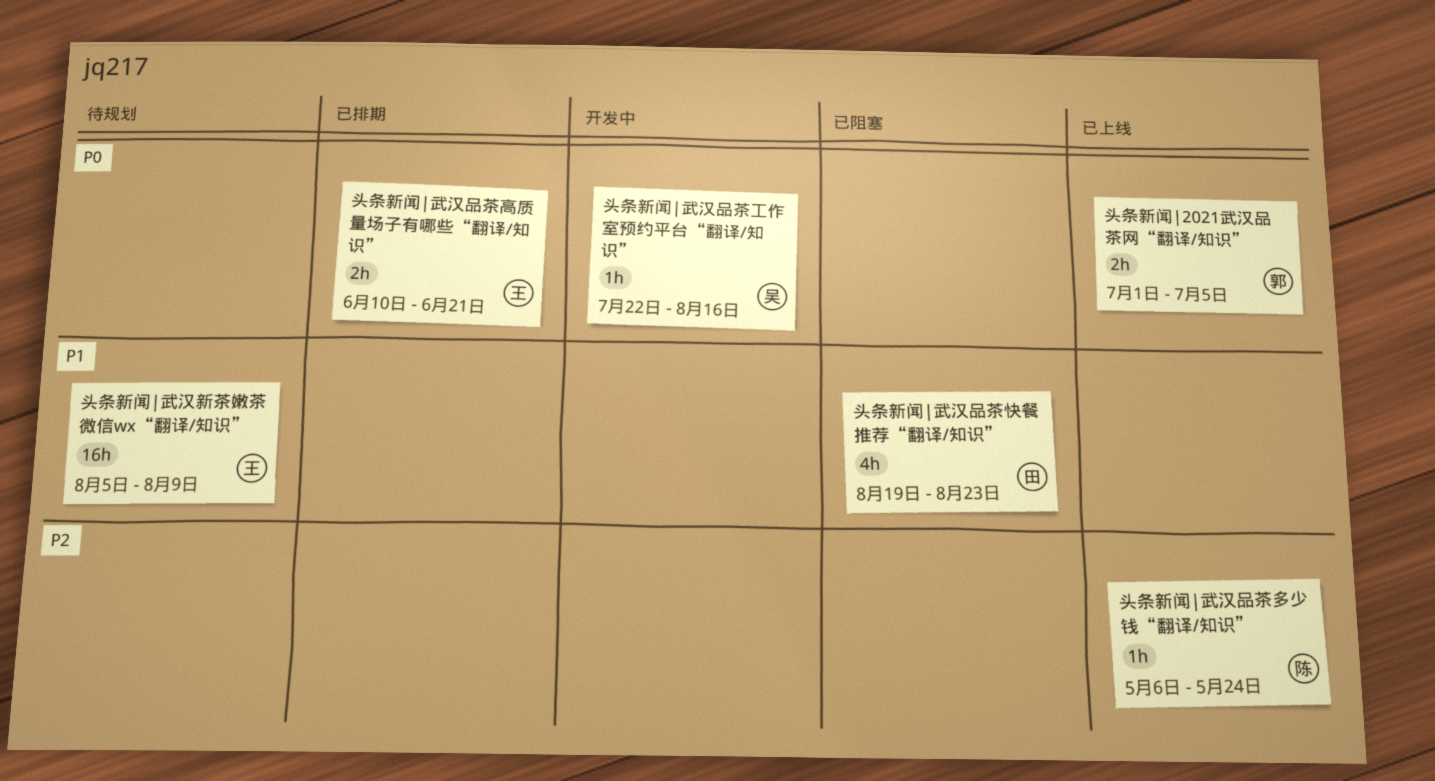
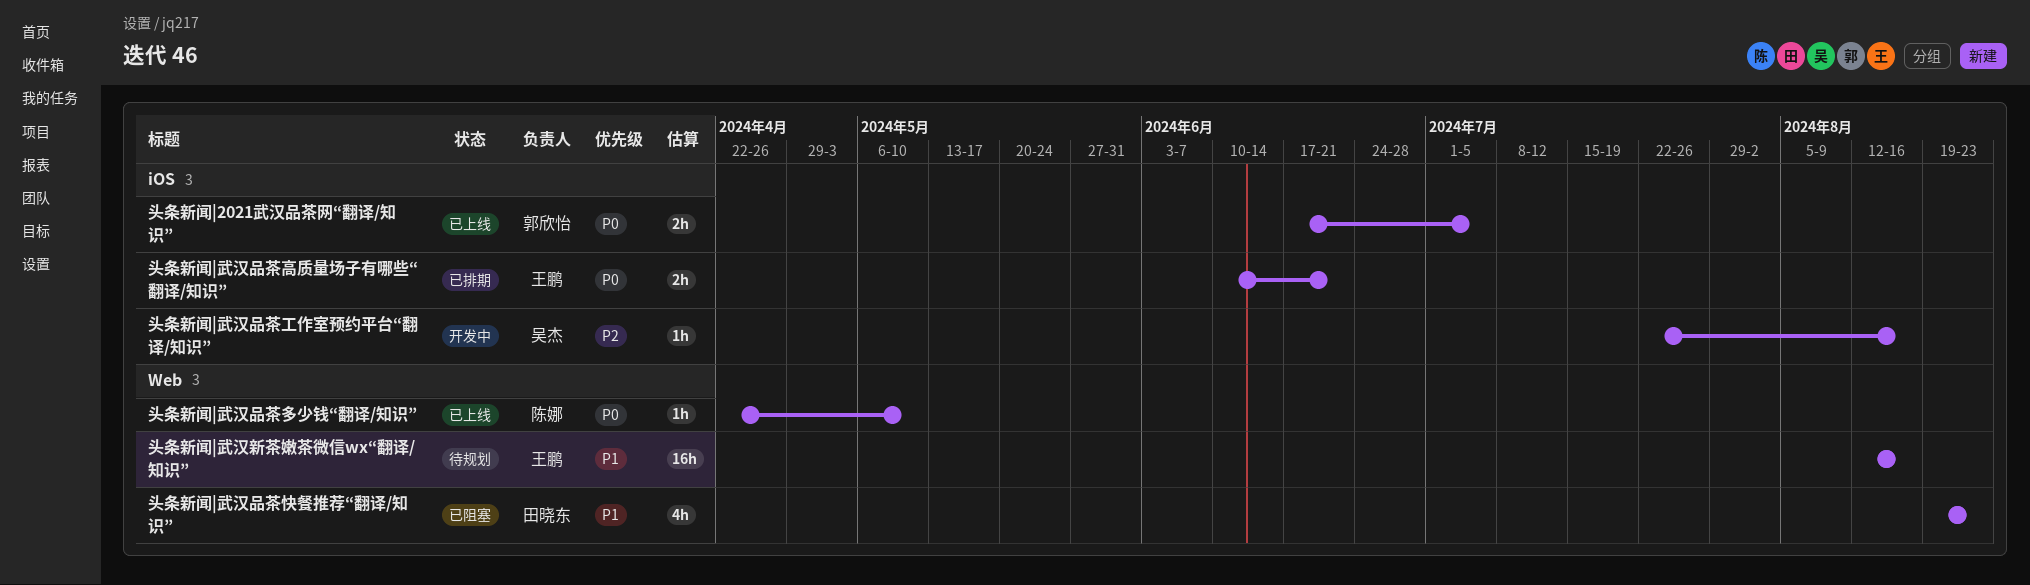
头条新闻|2021武汉品茶网“翻译/知识”, start: Jul 1 -> Jun 17
头条新闻|武汉品茶多少钱“翻译/知识”, priority: P2 -> P0
头条新闻|武汉品茶多少钱“翻译/知识”, start: May 6 -> Apr 22
头条新闻|武汉品茶多少钱“翻译/知识”, due: May 24 -> May 10
头条新闻|武汉品茶工作室预约平台“翻译/知识”, priority: P0 -> P2
头条新闻|武汉新茶嫩茶微信wx“翻译/知识”, start: Aug 5 -> Aug 12
头条新闻|武汉新茶嫩茶微信wx“翻译/知识”, due: Aug 9 -> Aug 16

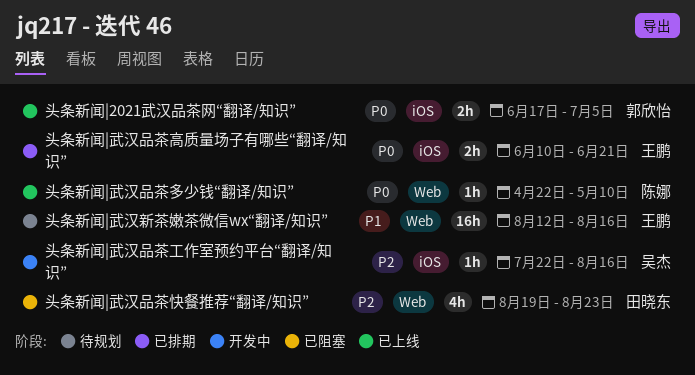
头条新闻|武汉品茶快餐推荐“翻译/知识”, priority: P1 -> P2

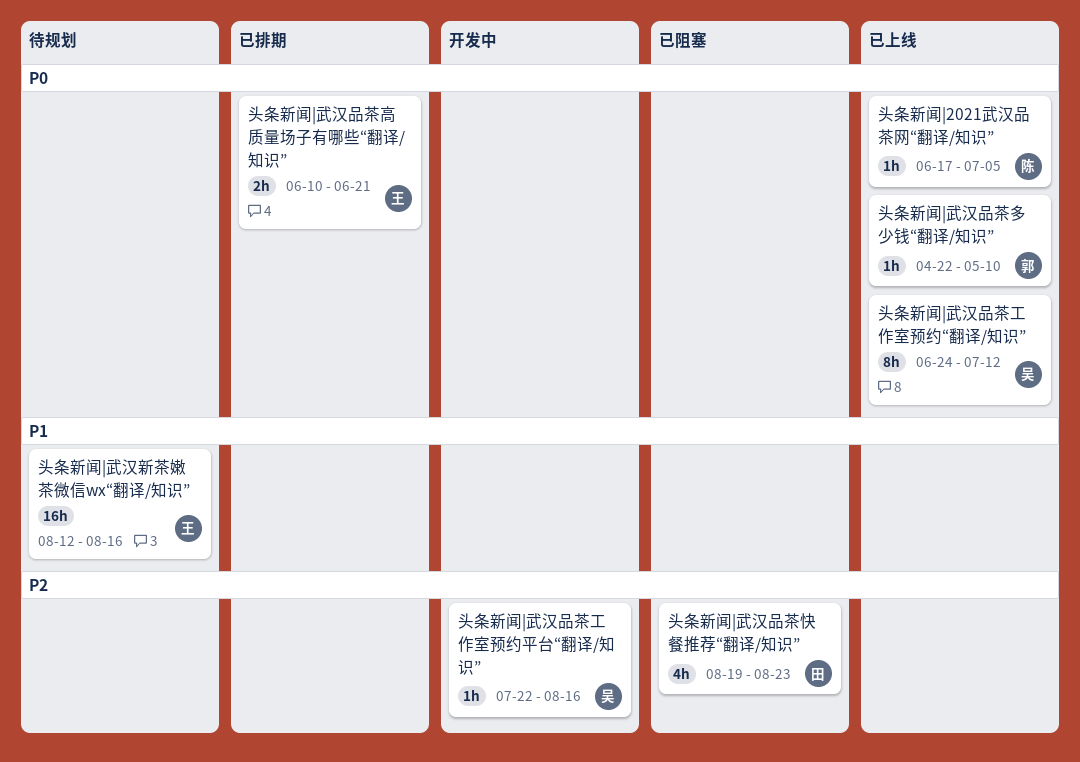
头条新闻|2021武汉品茶网“翻译/知识”, owner: 郭欣怡 -> 陈娜
头条新闻|2021武汉品茶网“翻译/知识”, estimate: 2h -> 1h
头条新闻|武汉品茶多少钱“翻译/知识”, owner: 陈娜 -> 郭欣怡
头条新闻|武汉品茶工作室预约“翻译/知识”: none -> present

